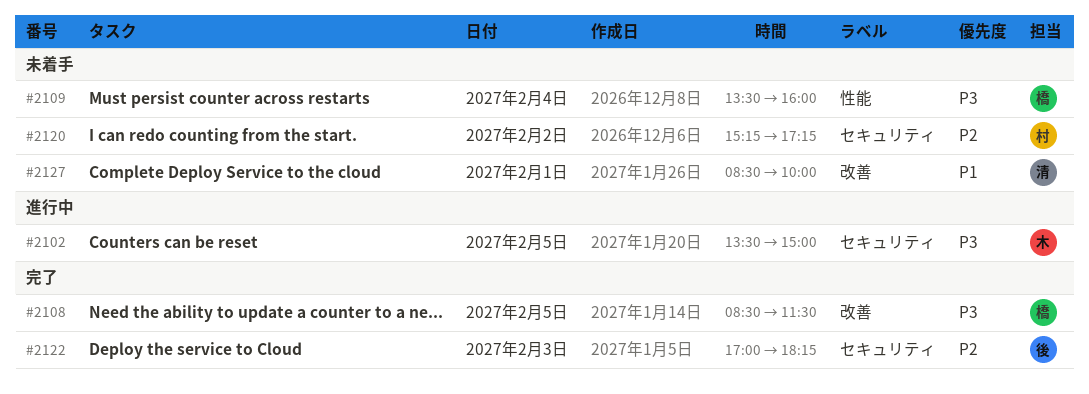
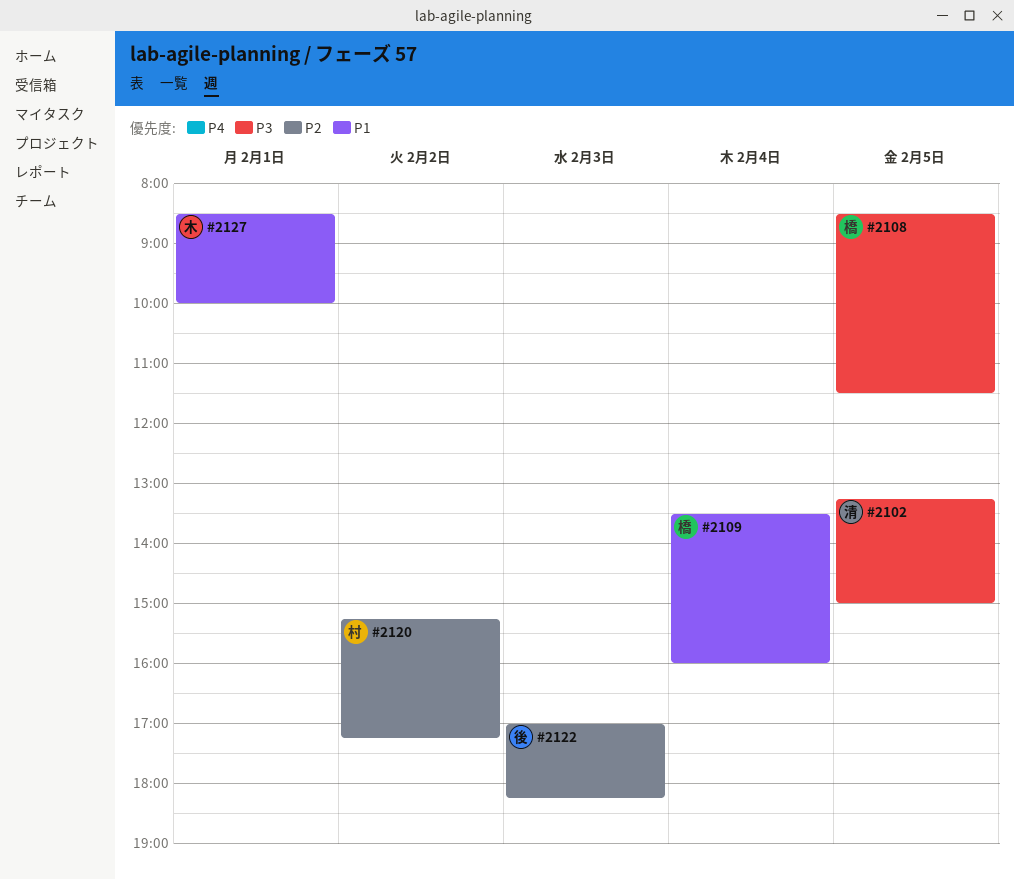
#2102, owner: 木 -> 清
#2102, begins: 13:30 -> 13:15
#2109, priority: P3 -> P1
#2127, owner: 清 -> 木

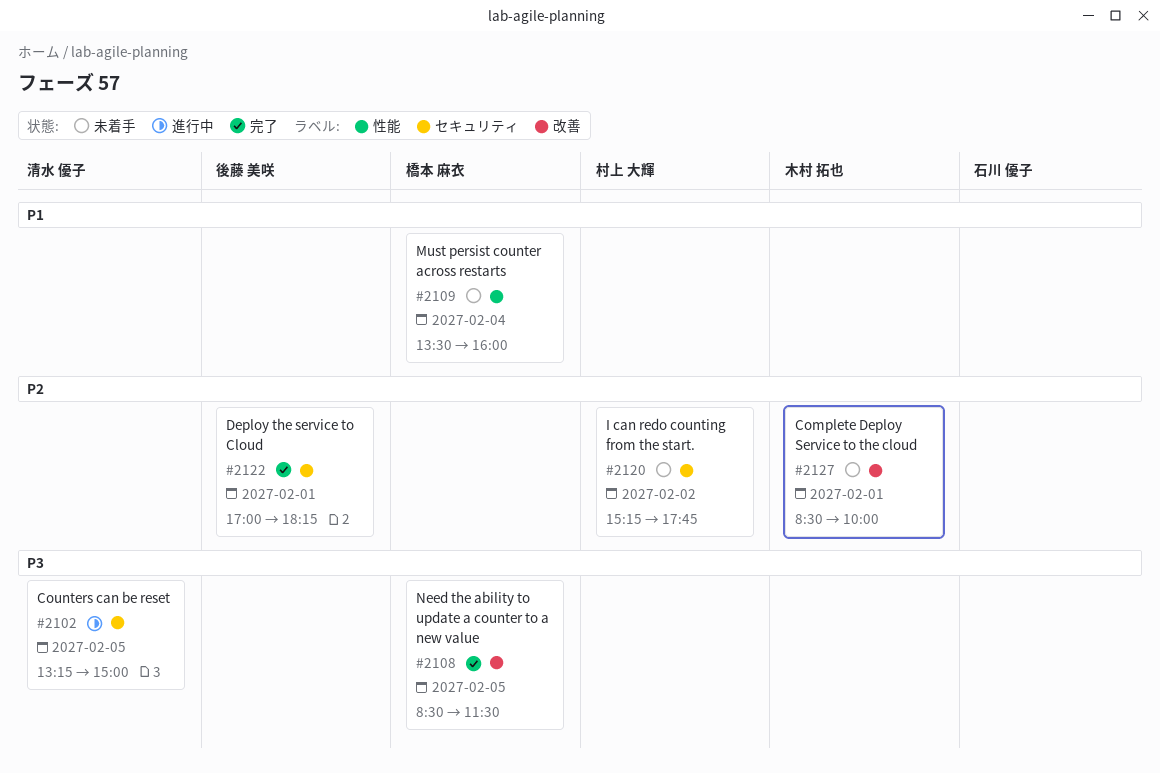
#2120, ends: 17:15 -> 17:45
#2122, day: Feb 3 -> Feb 1
#2127, priority: P1 -> P2

